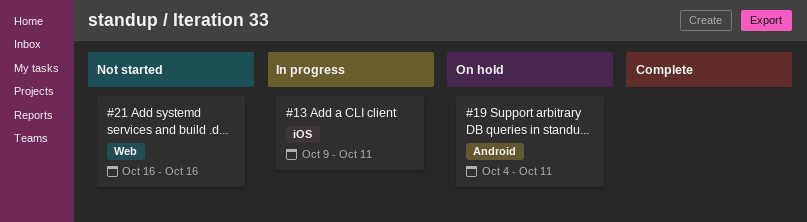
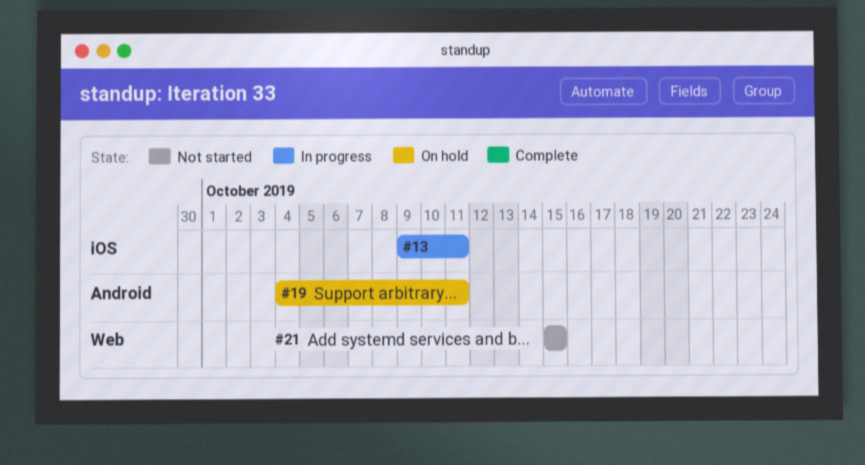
#21, start: Oct 16 -> Oct 15
#21, due: Oct 16 -> Oct 15

